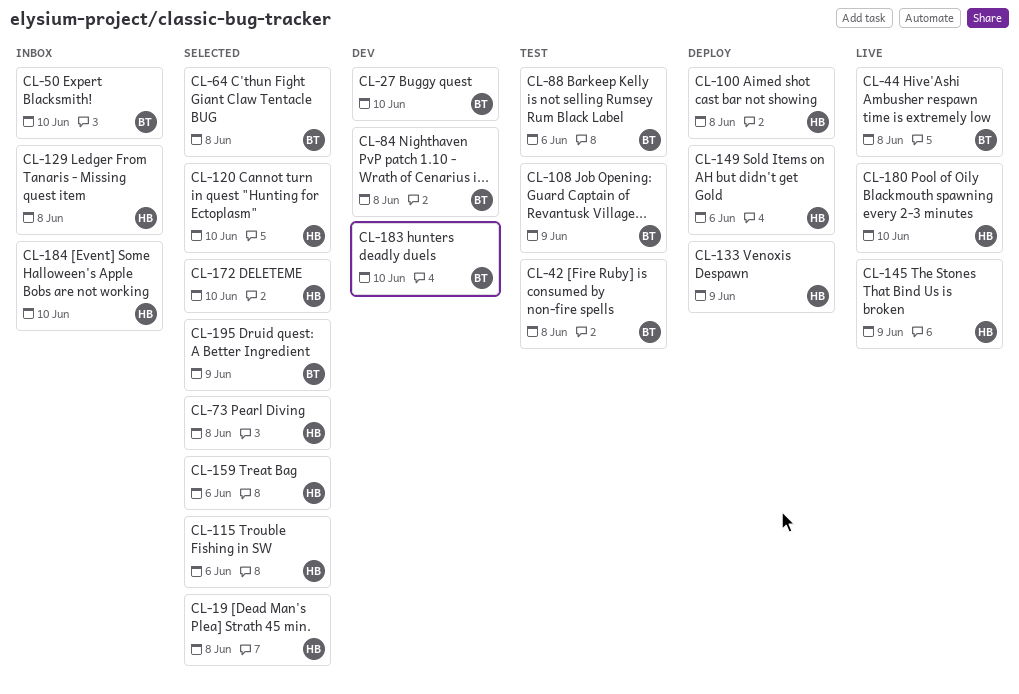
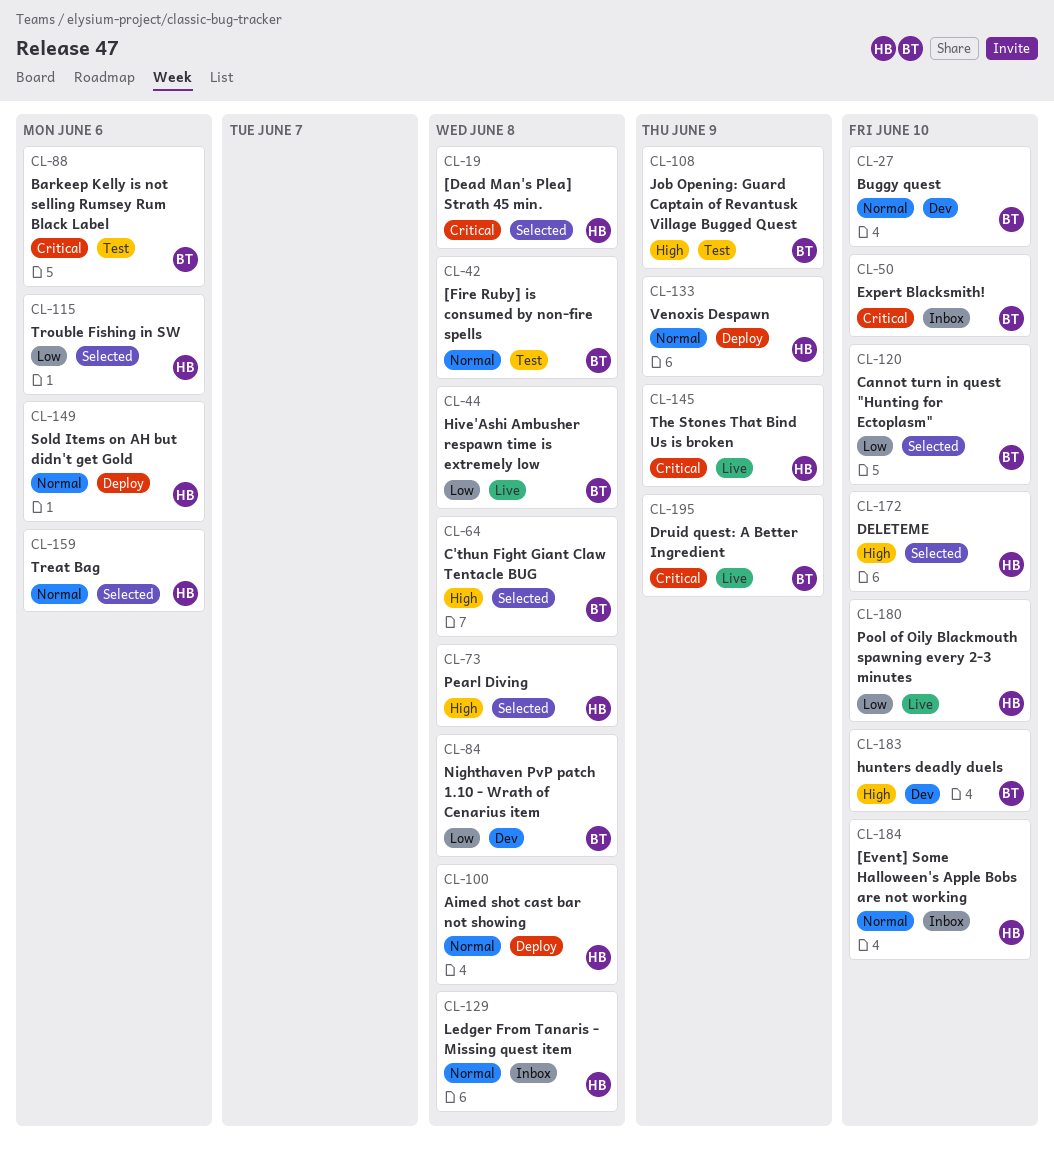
CL-120, owner: HB -> BT
CL-195, status: Selected -> Live

